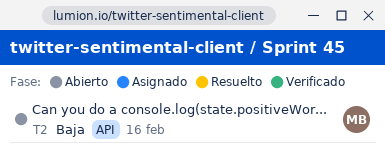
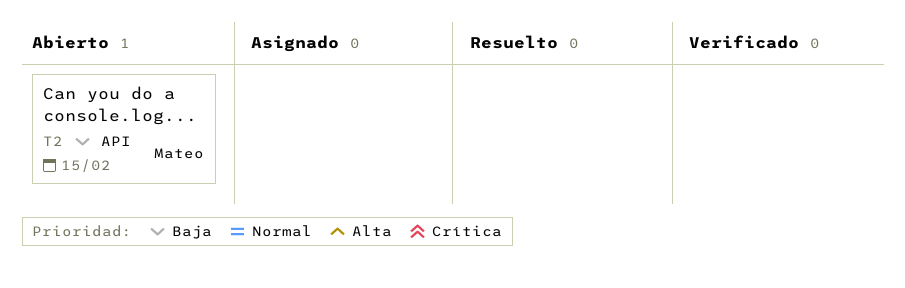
T2, due: Feb 16 -> Feb 15

